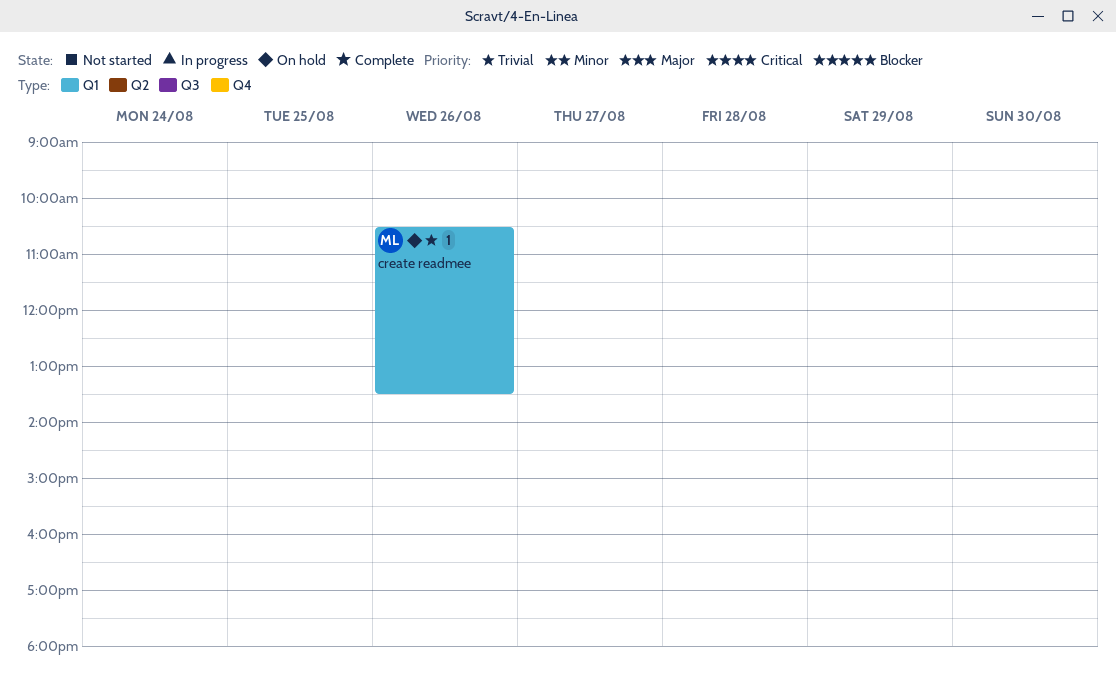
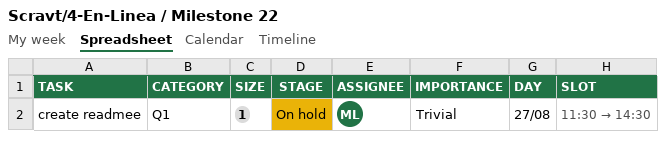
create readmee, day: Aug 26 -> Aug 27
create readmee, begins: 10:30 -> 11:30
create readmee, ends: 13:30 -> 14:30

